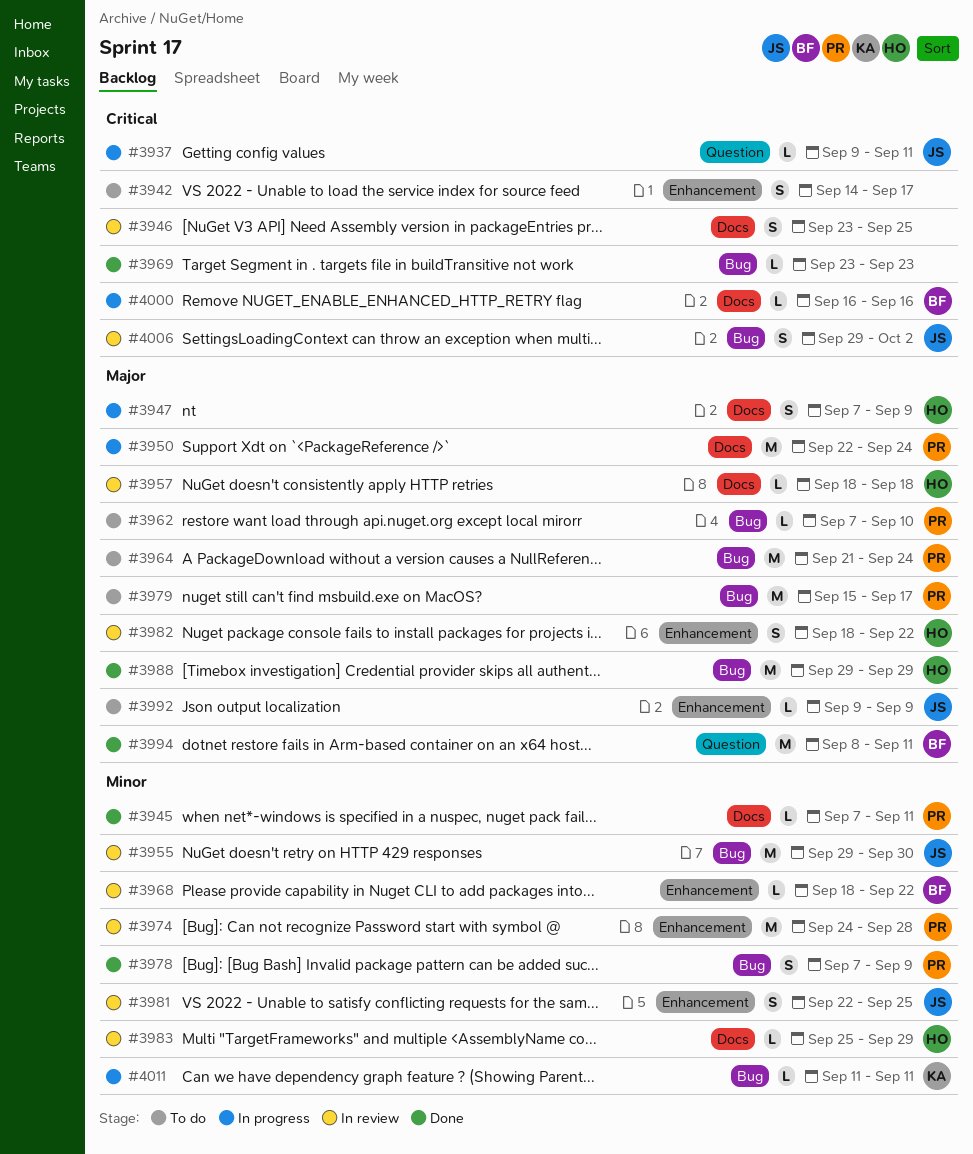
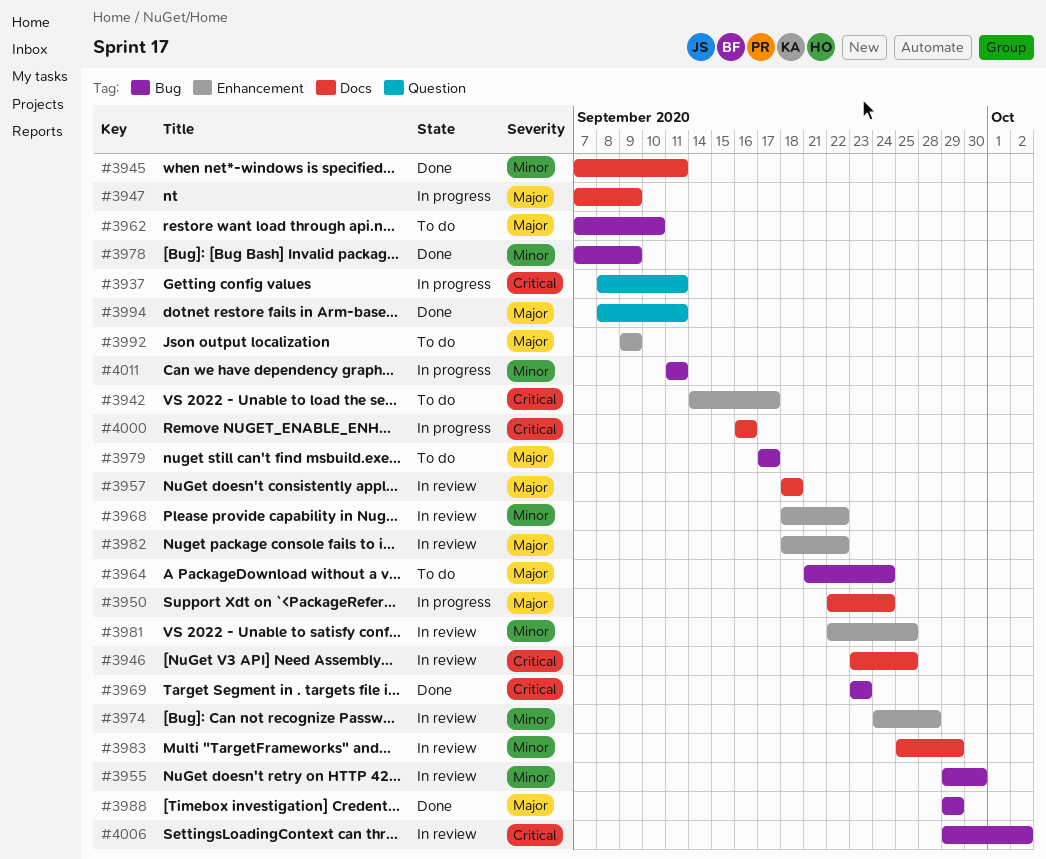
#3937, start: Sep 9 -> Sep 8
#3979, start: Sep 15 -> Sep 17

